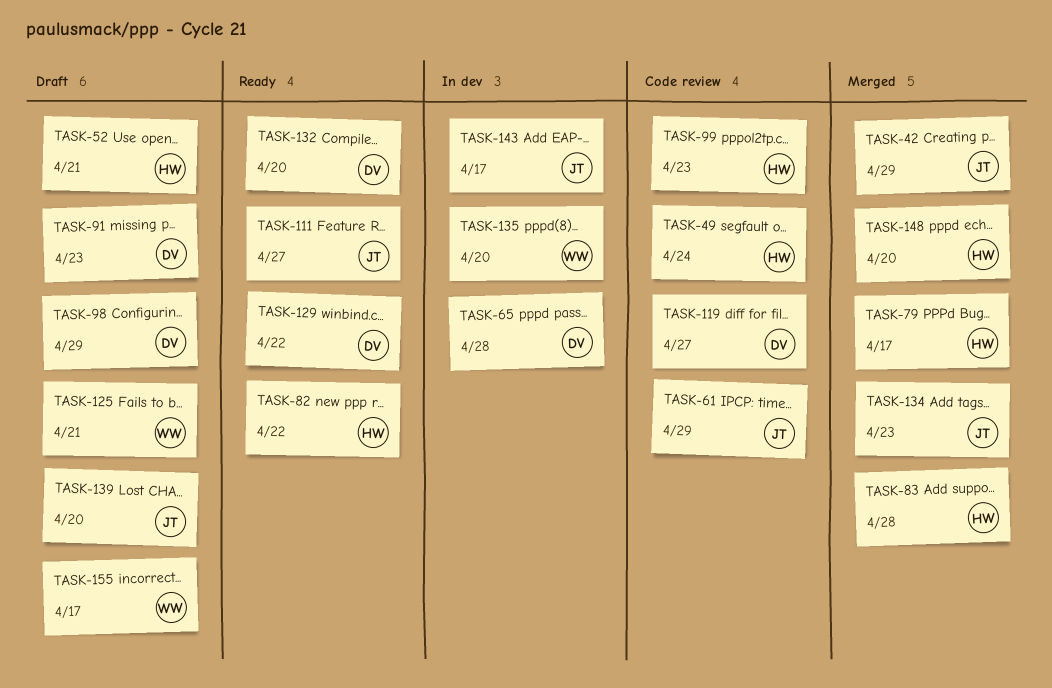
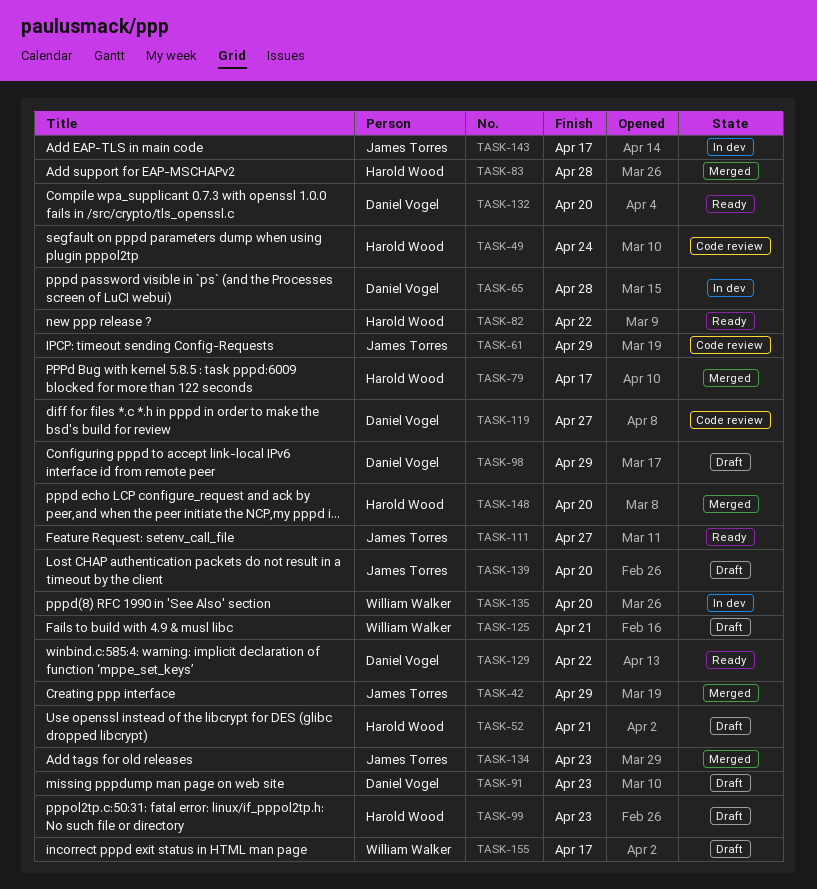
TASK-99, status: Code review -> Draft

